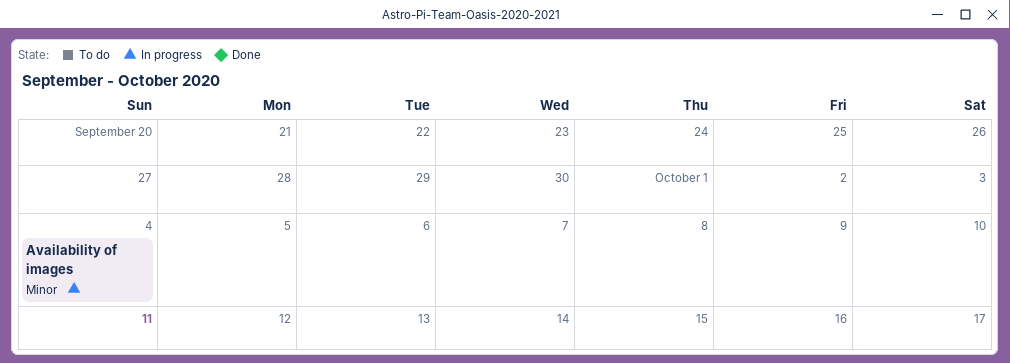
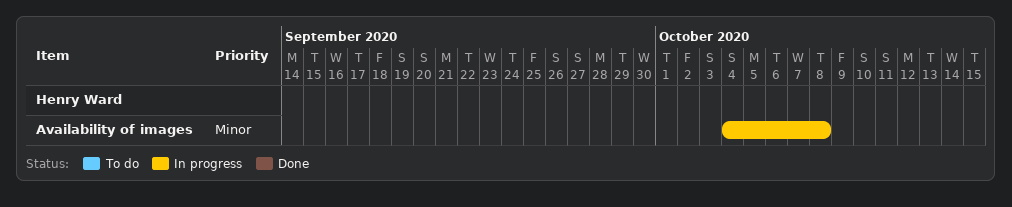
Availability of images, due: Oct 4 -> Oct 8

